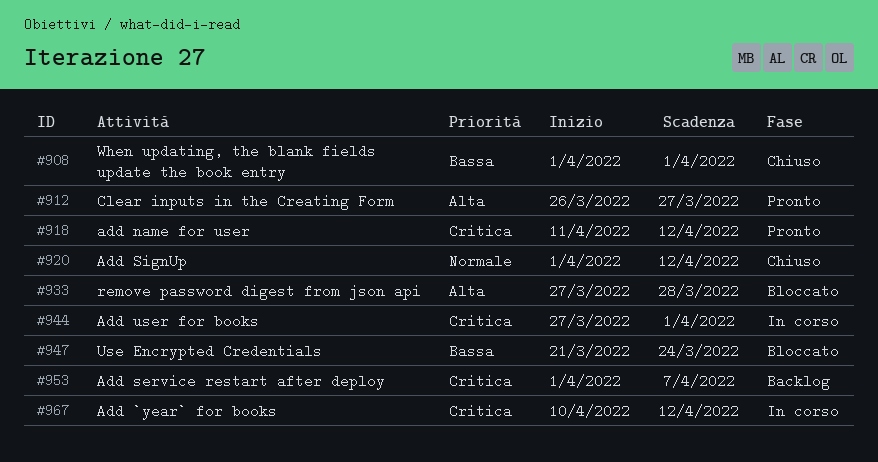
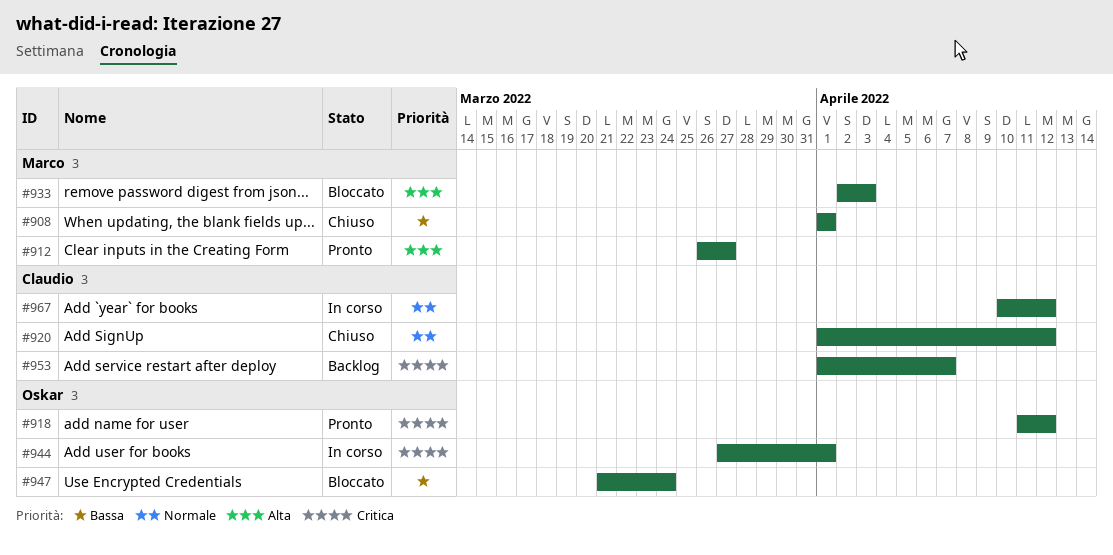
#933, start: Mar 27 -> Apr 2
#933, due: Mar 28 -> Apr 3
#967, priority: Critica -> Normale

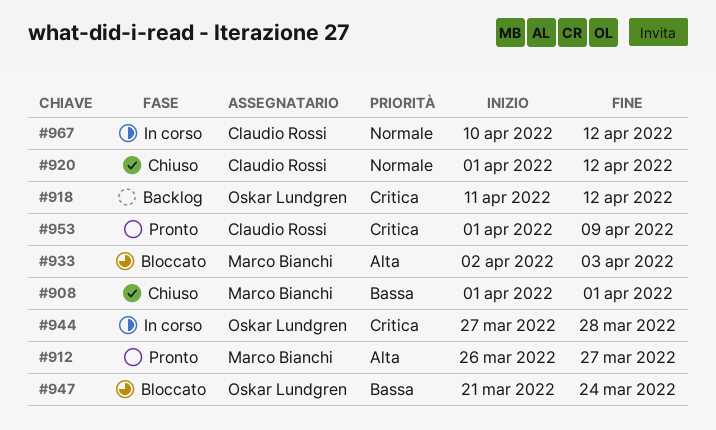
#918, status: Pronto -> Backlog
#944, due: Apr 1 -> Mar 28
#953, status: Backlog -> Pronto
#953, due: Apr 7 -> Apr 9

